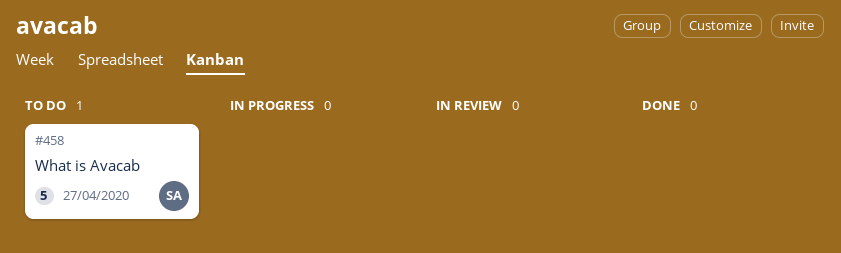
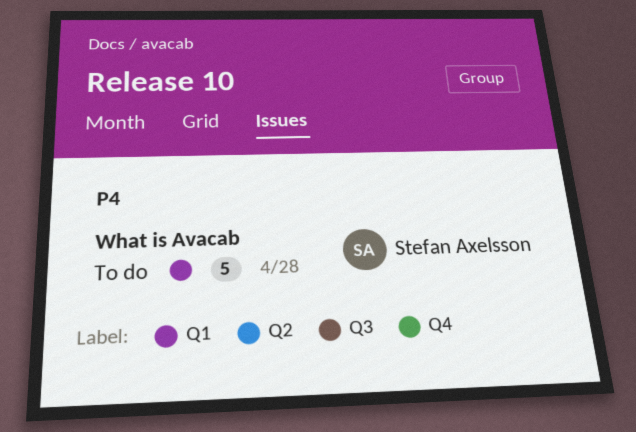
What is Avacab, due: Apr 27 -> Apr 28

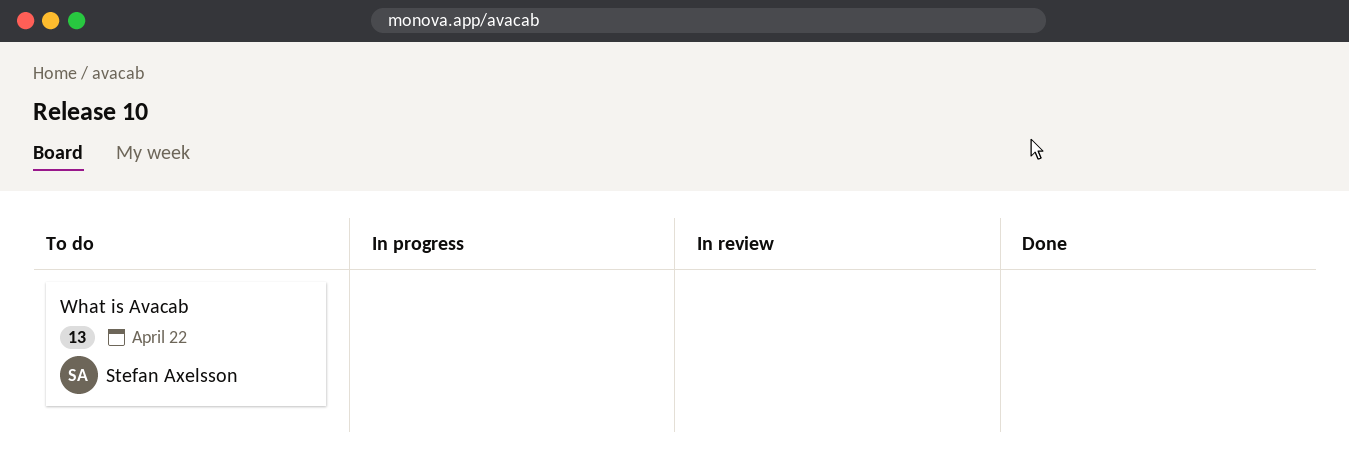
What is Avacab, estimate: 5 -> 13
What is Avacab, due: Apr 28 -> Apr 22

